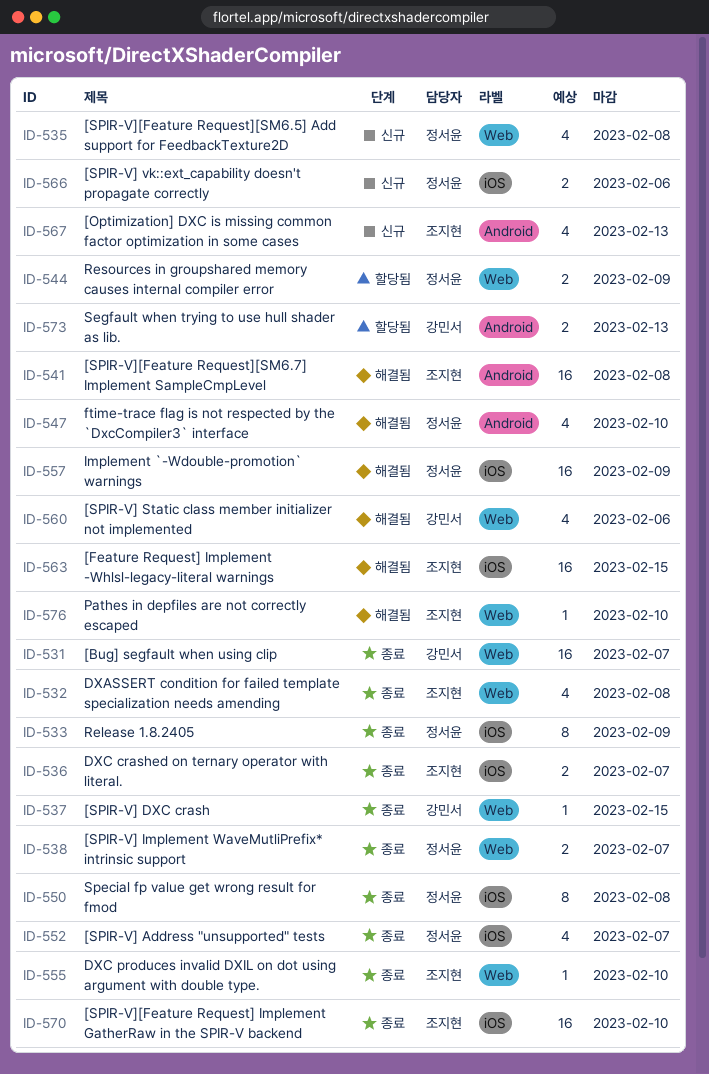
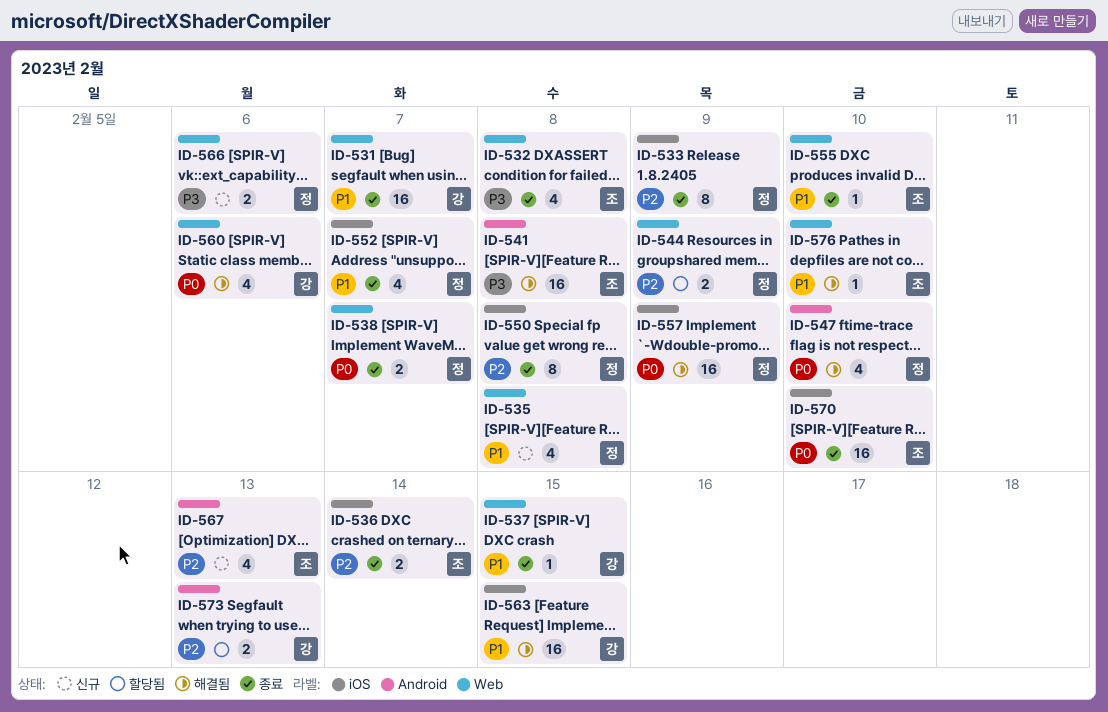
ID-536, due: Feb 7 -> Feb 14
ID-563, owner: 조지현 -> 강민서
ID-566, label: iOS -> Web

